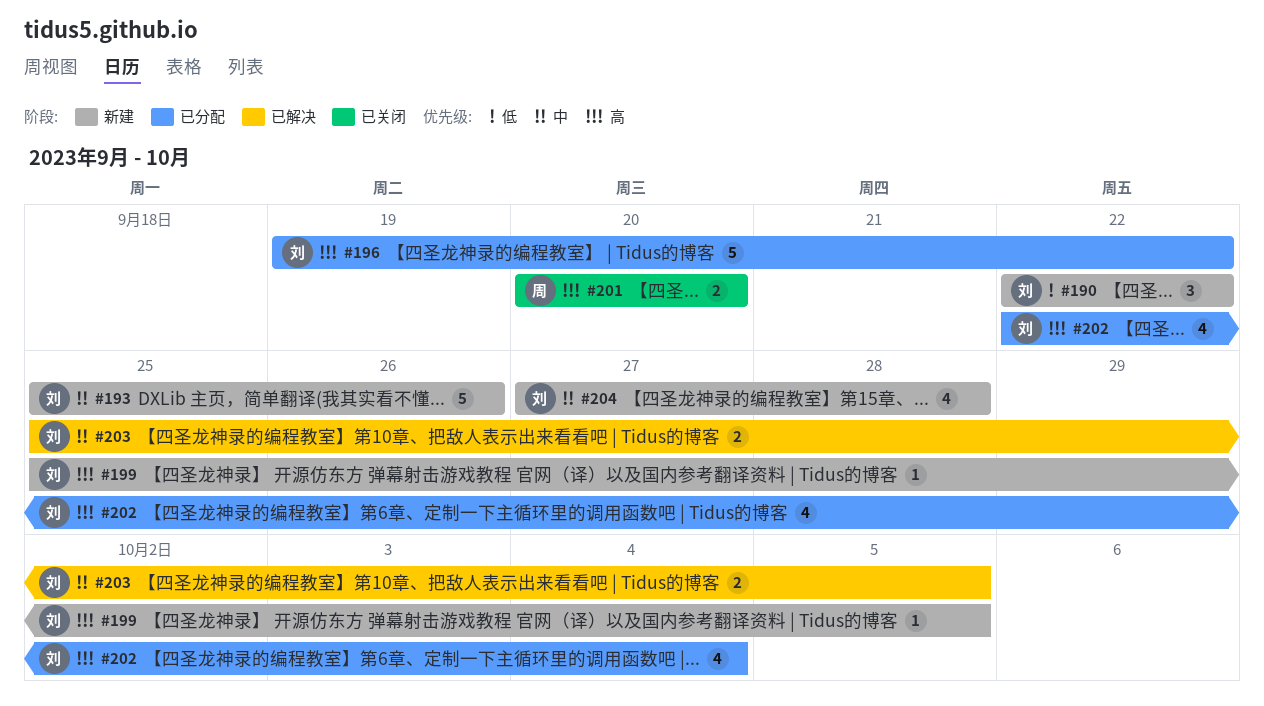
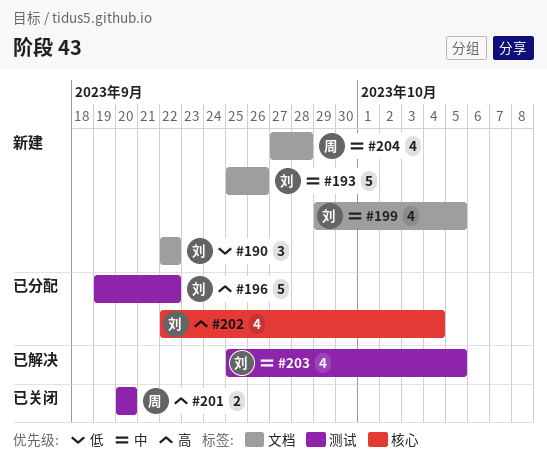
#199, priority: 高 -> 中
#199, estimate: 1 -> 4
#199, start: Sep 25 -> Sep 29
#203, estimate: 2 -> 4
#204, owner: 刘 -> 周

